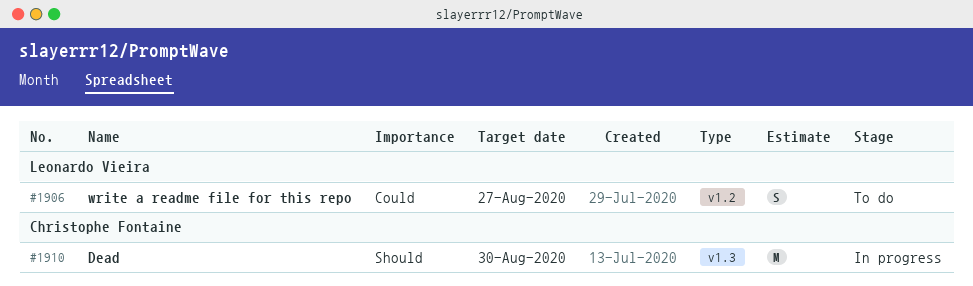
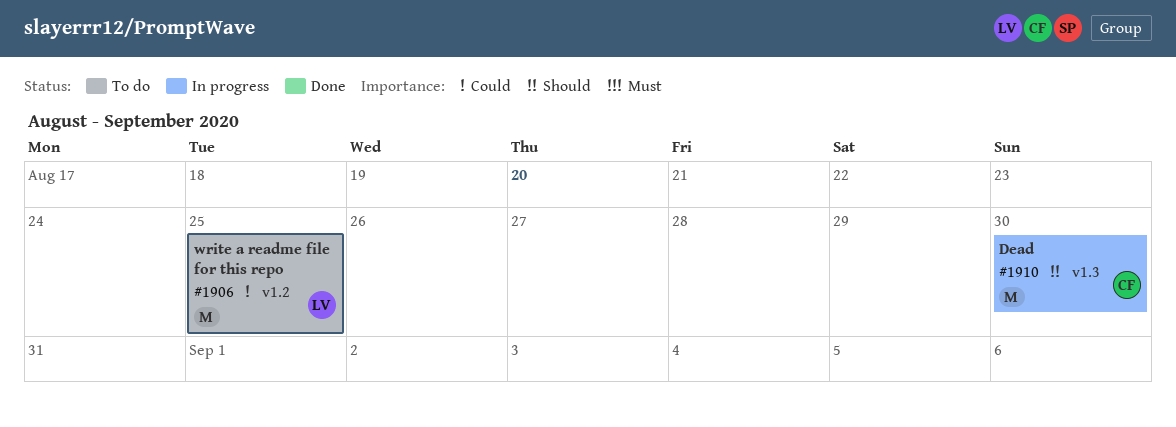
#1906, estimate: S -> M
#1906, due: Aug 27 -> Aug 25

